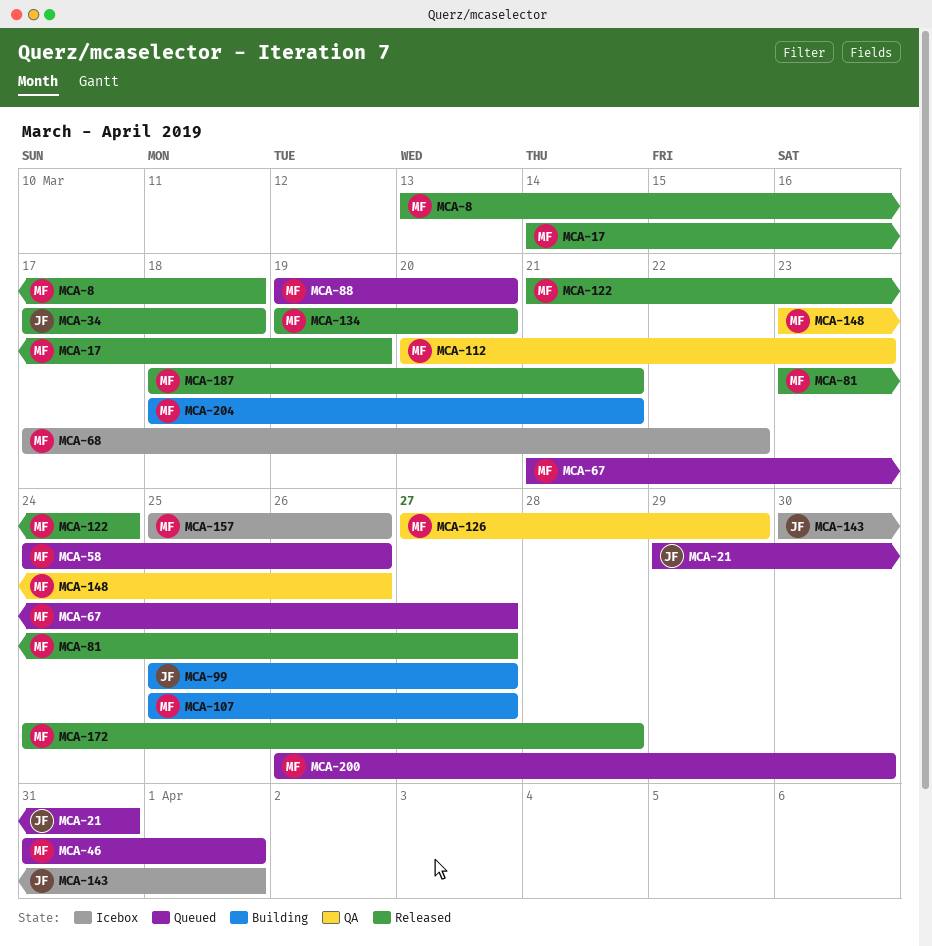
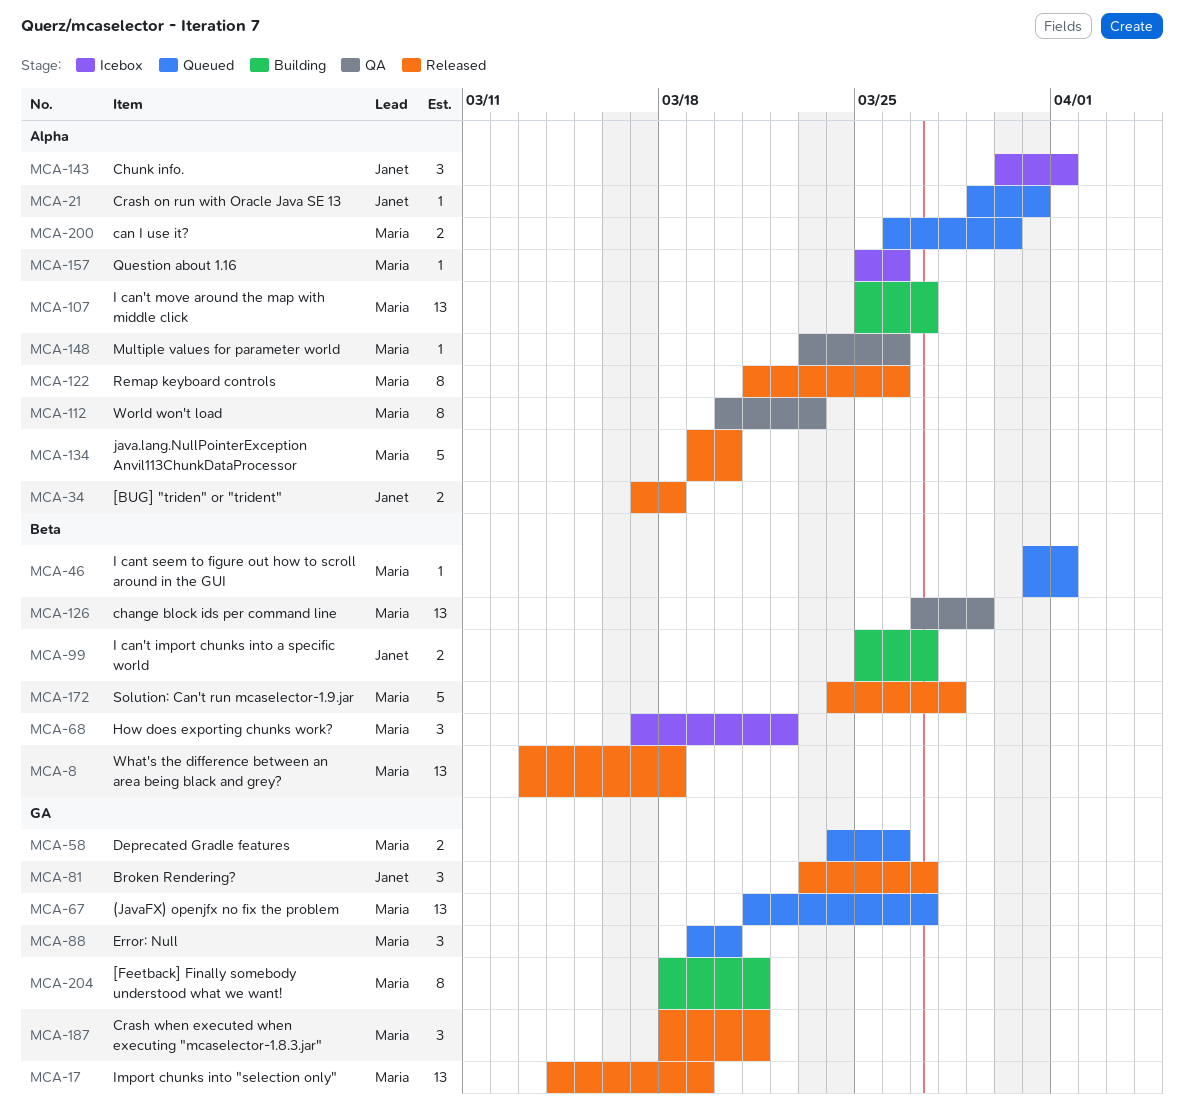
MCA-81, owner: Maria -> Janet
MCA-122, due: Mar 24 -> Mar 26

